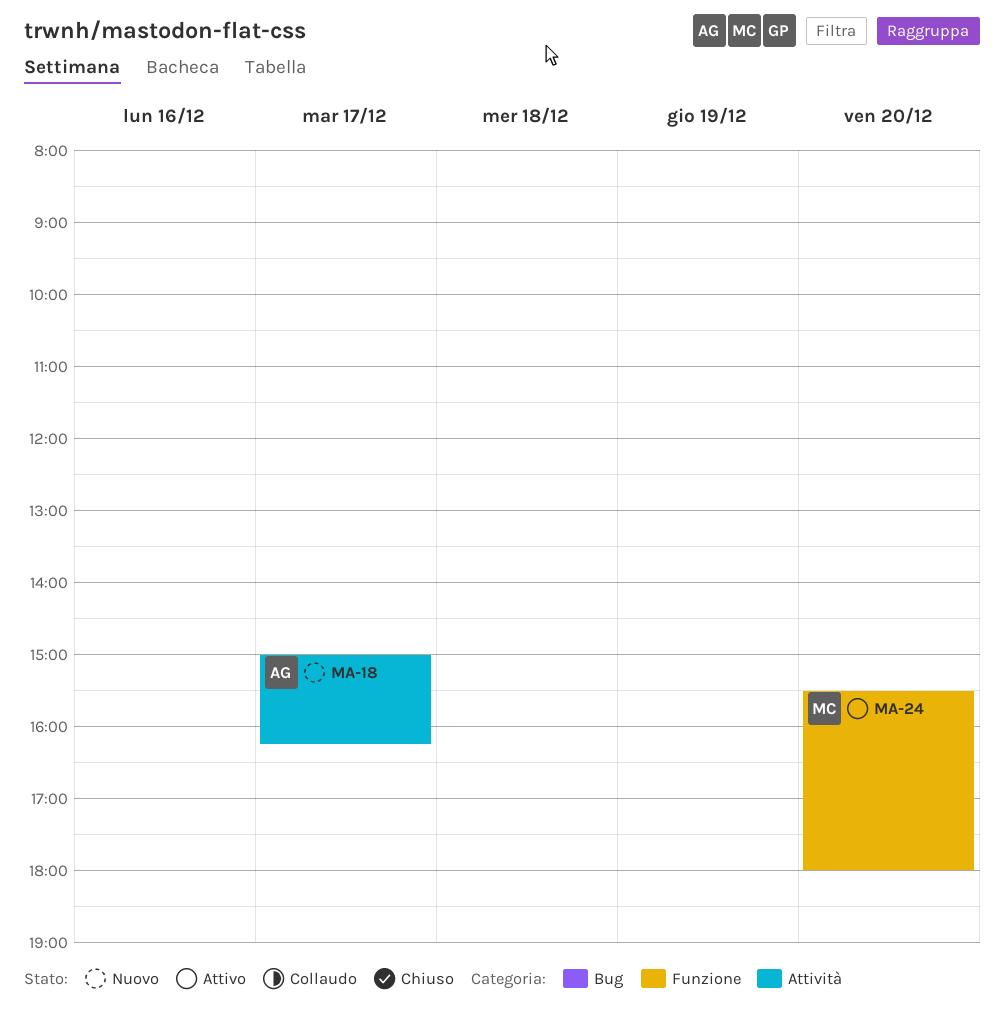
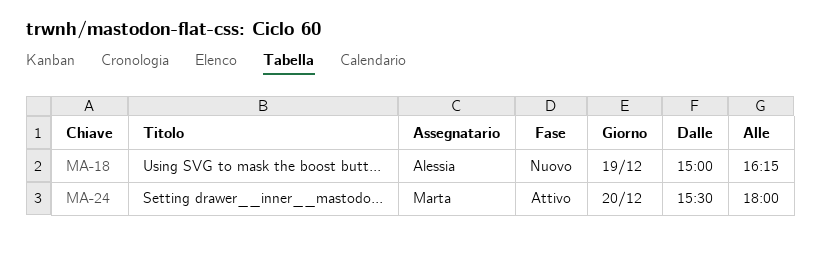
MA-18, day: Dec 17 -> Dec 19

